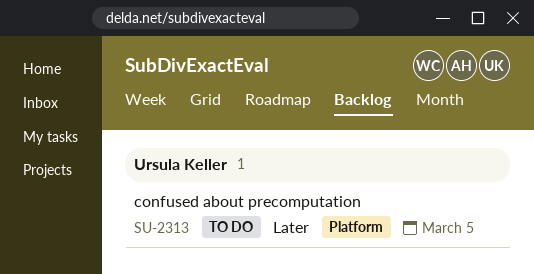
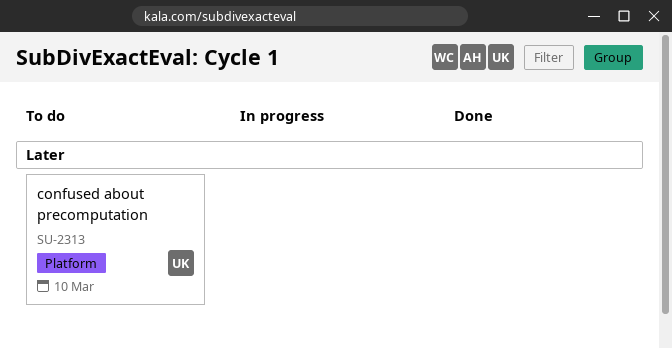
SU-2313, due: Mar 5 -> Mar 10

